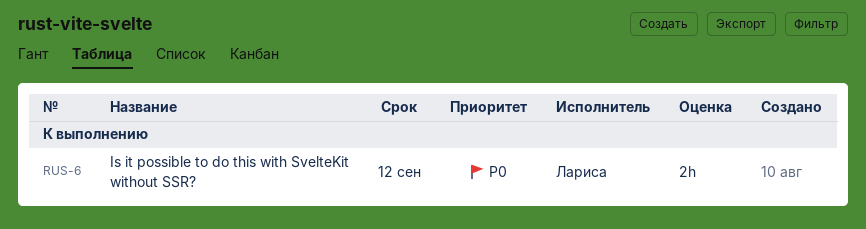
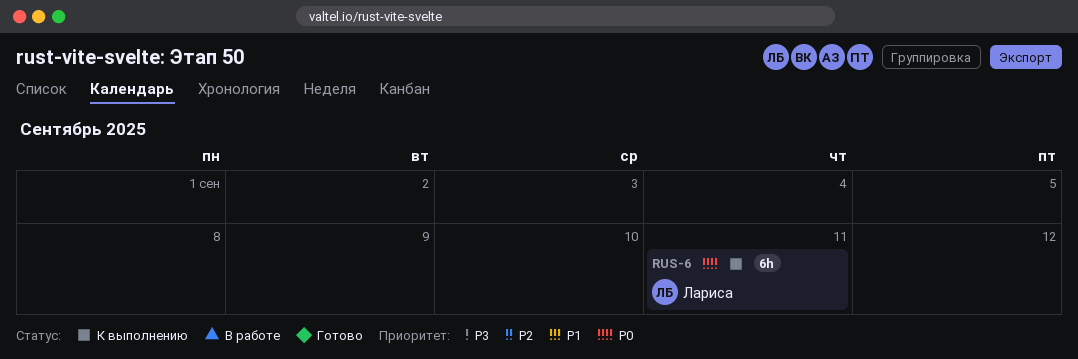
RUS-6, estimate: 2h -> 6h
RUS-6, due: Sep 12 -> Sep 11

